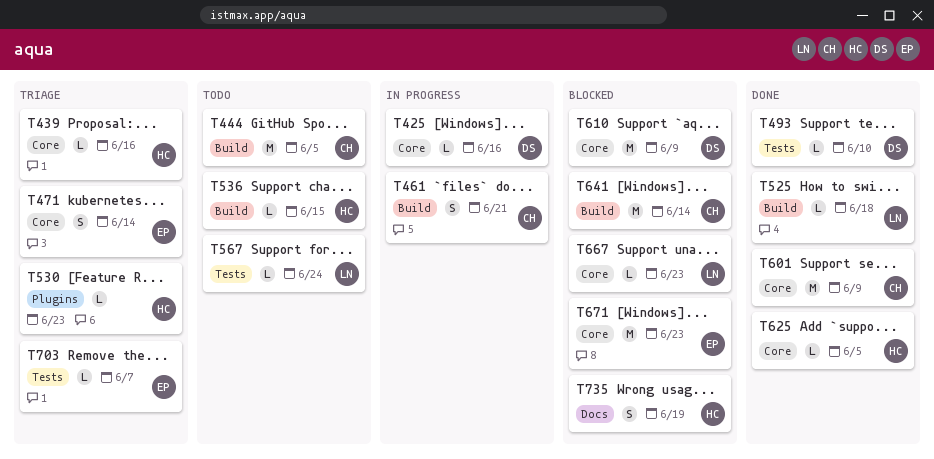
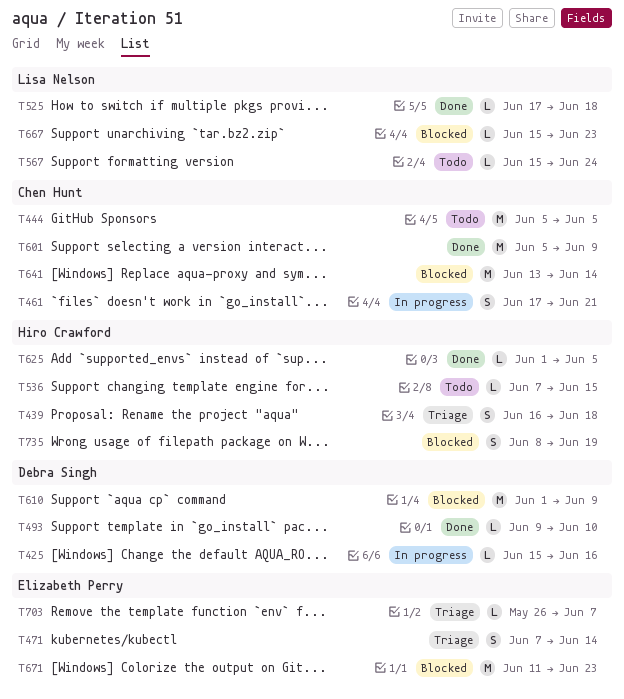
T439, estimate: L -> S
T439, due: Jun 16 -> Jun 18
T530: present -> none

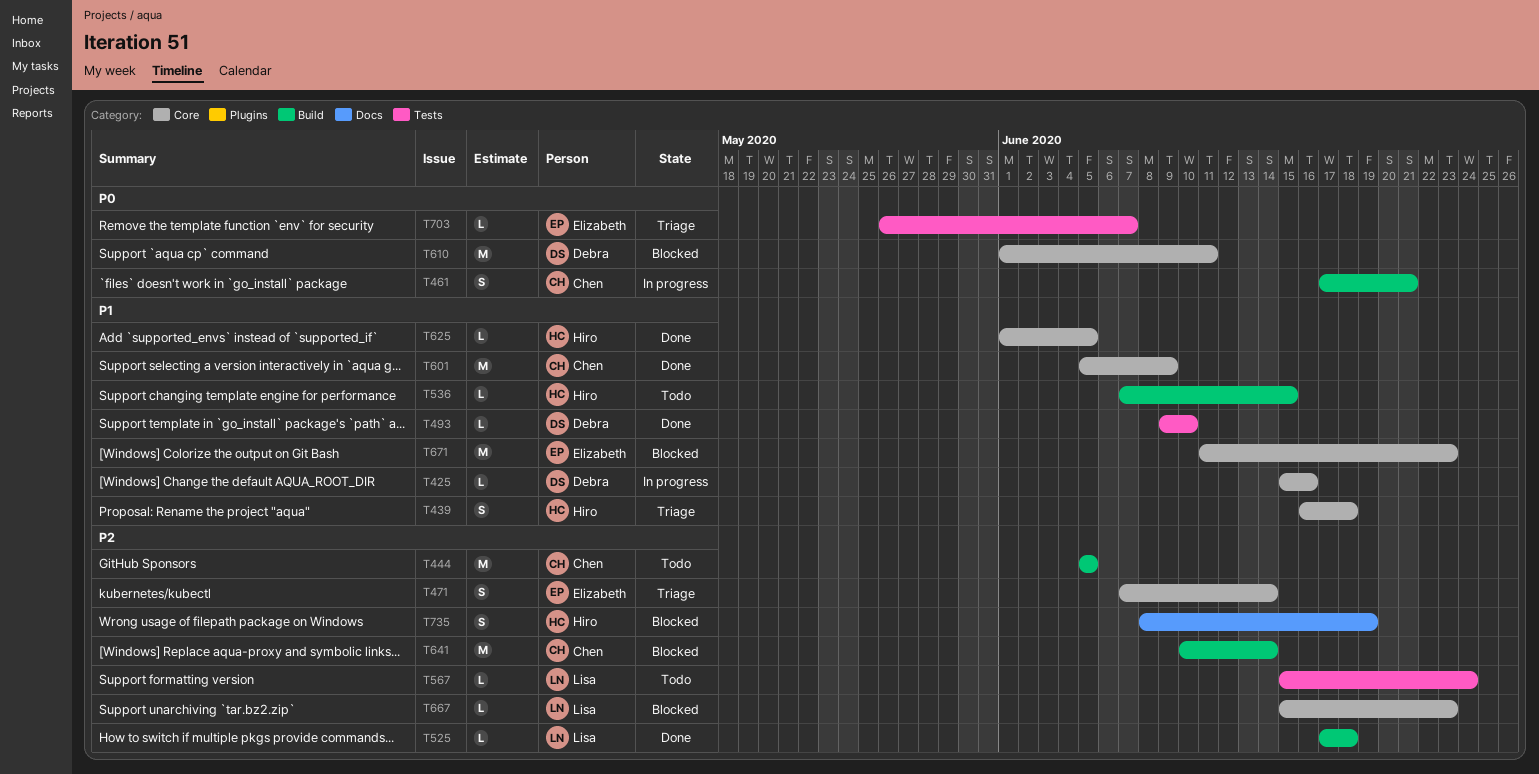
T610, due: Jun 9 -> Jun 11
T641, start: Jun 13 -> Jun 10

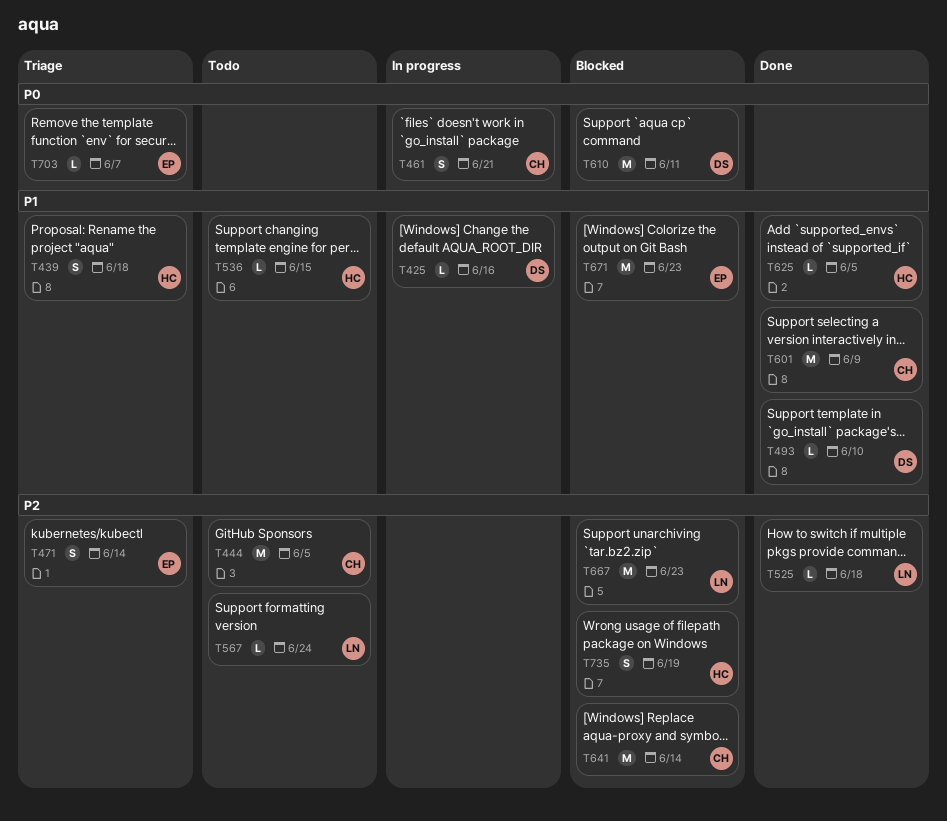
T667, estimate: L -> M

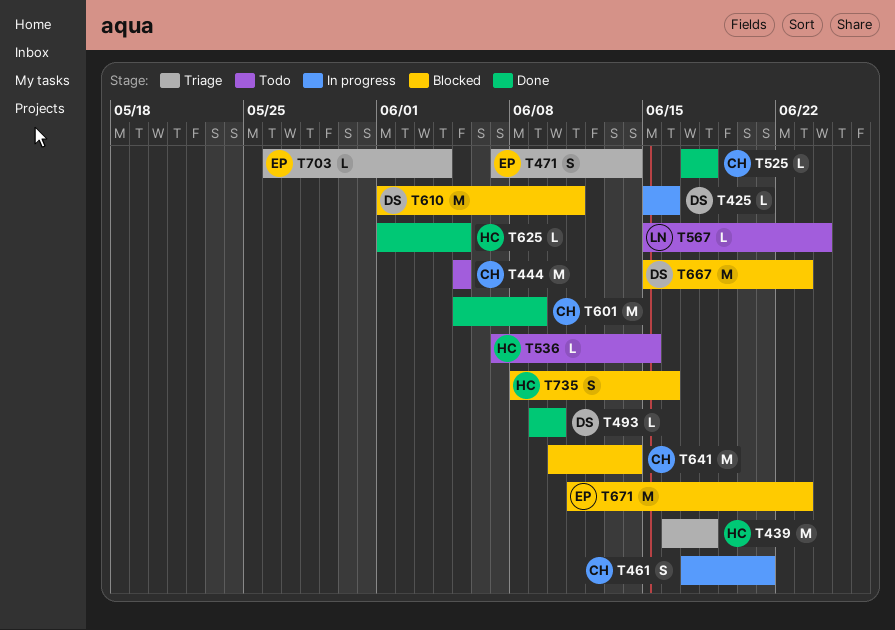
T439, estimate: S -> M
T525, owner: LN -> CH
T667, owner: LN -> DS
T703, due: Jun 7 -> Jun 4
T735, due: Jun 19 -> Jun 16

